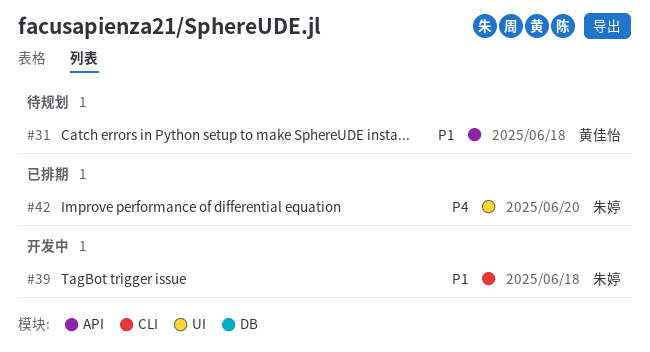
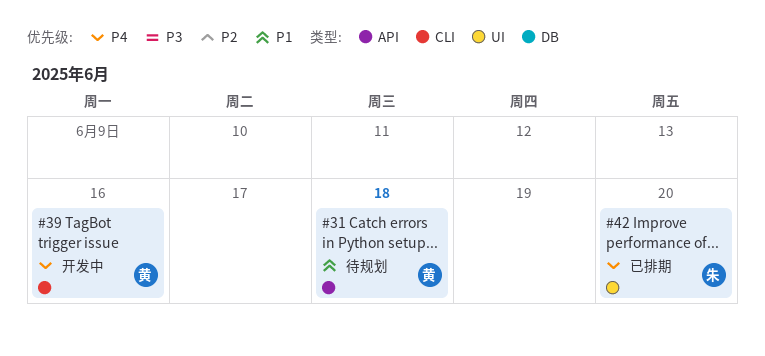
#39, owner: 朱婷 -> 黄佳怡
#39, priority: P1 -> P4
#39, due: Jun 18 -> Jun 16

